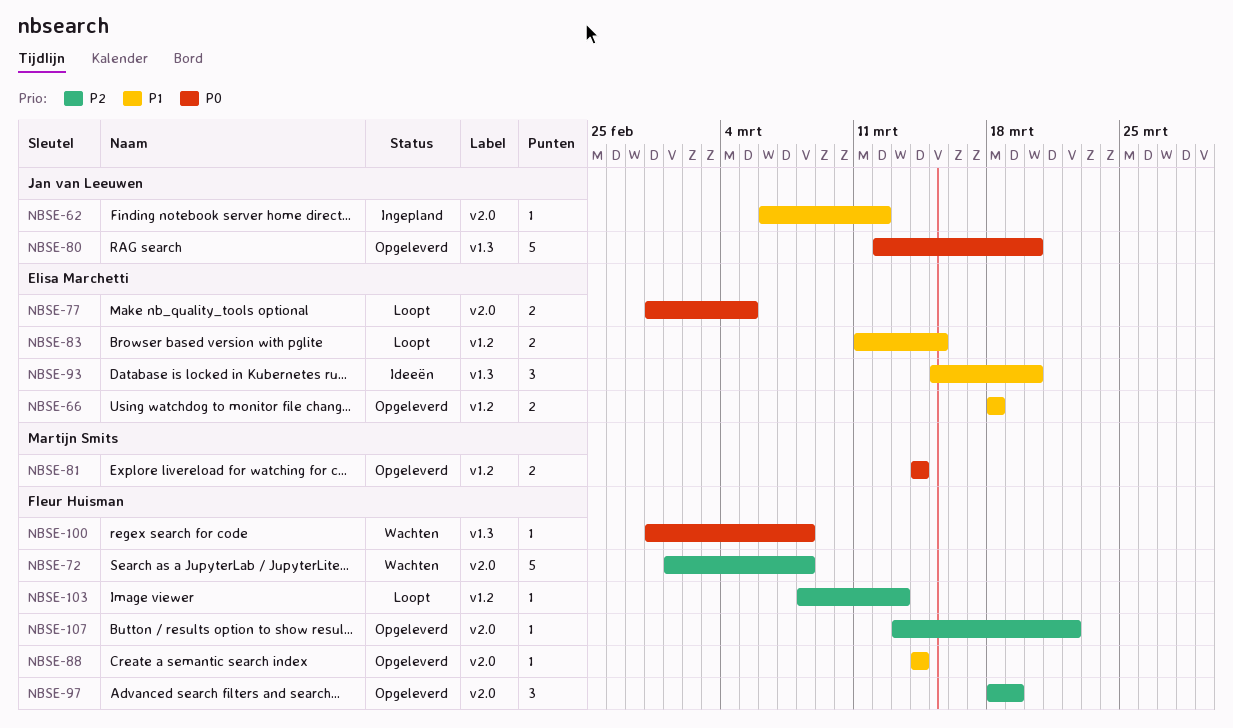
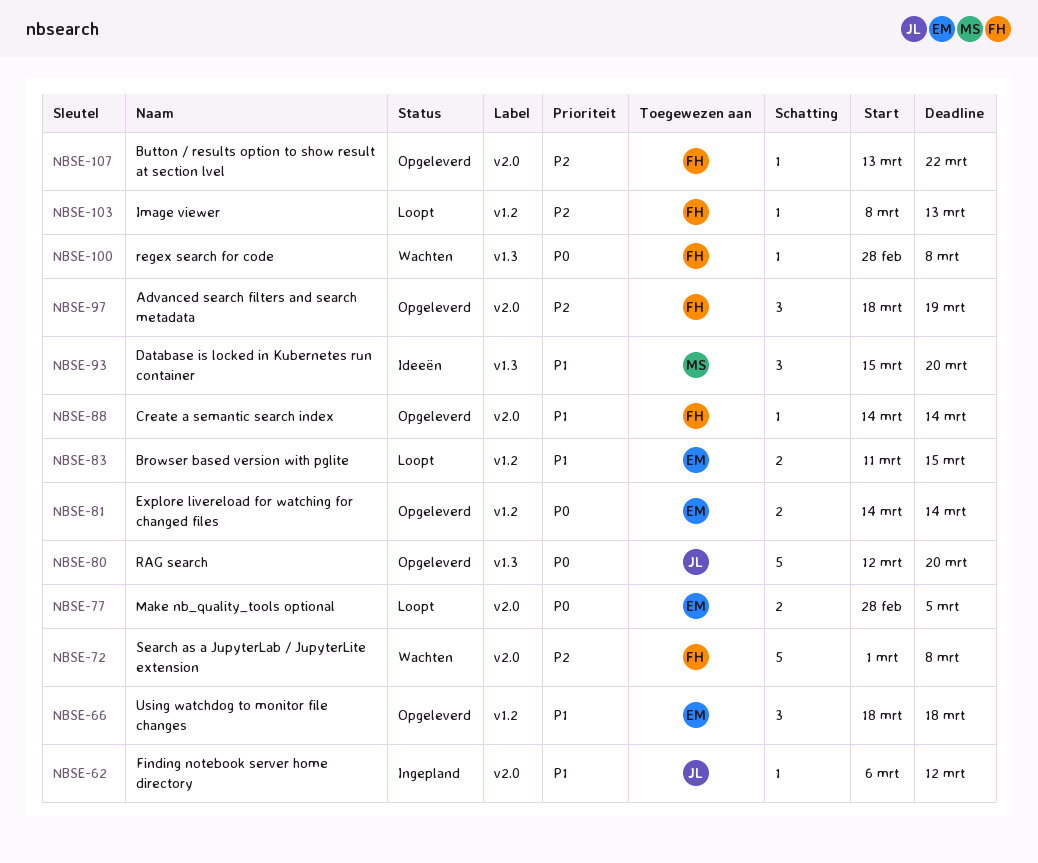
NBSE-66, estimate: 2 -> 3
NBSE-81, owner: Martijn Smits -> Elisa Marchetti
NBSE-93, owner: Elisa Marchetti -> Martijn Smits

